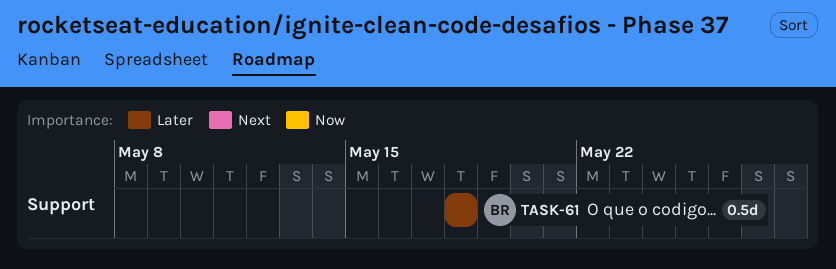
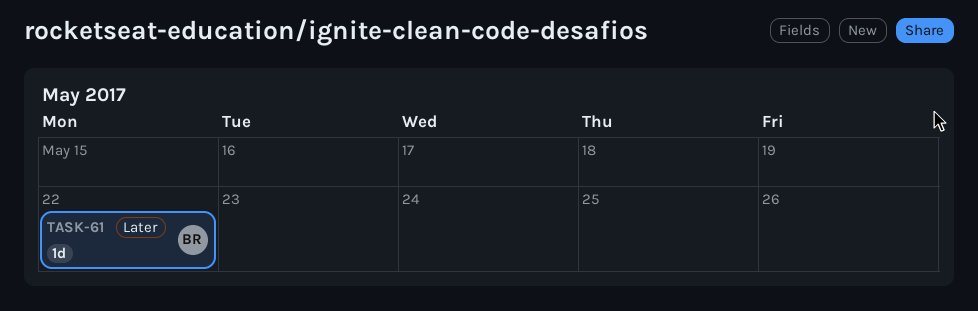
TASK-61, estimate: 0.5d -> 1d
TASK-61, due: May 18 -> May 22

